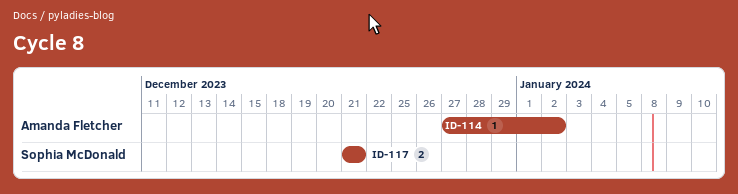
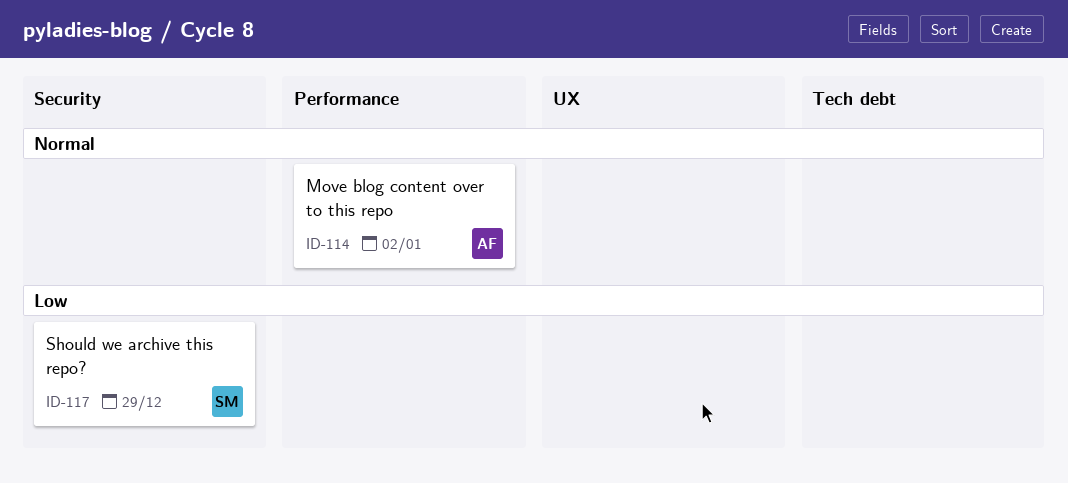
ID-117, due: Dec 21 -> Dec 29

